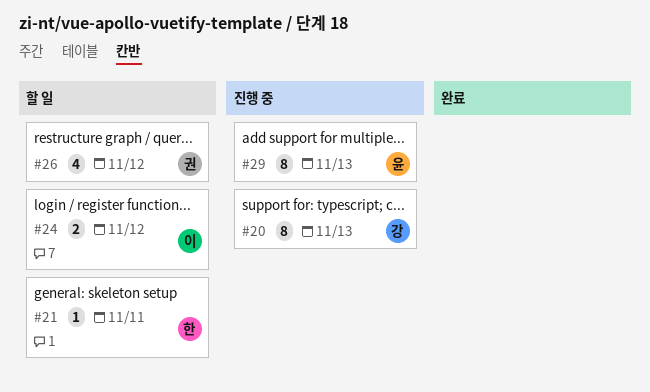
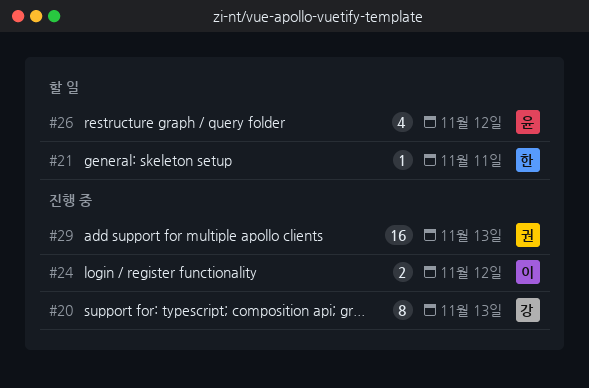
#24, status: 할 일 -> 진행 중
#26, owner: 권 -> 윤
#29, owner: 윤 -> 권
#29, estimate: 8 -> 16

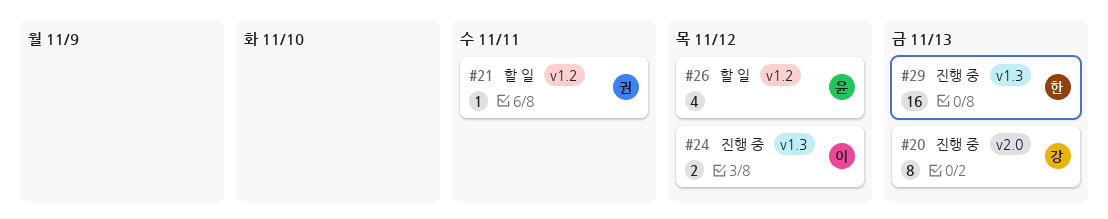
#21, owner: 한 -> 권
#29, owner: 권 -> 한

